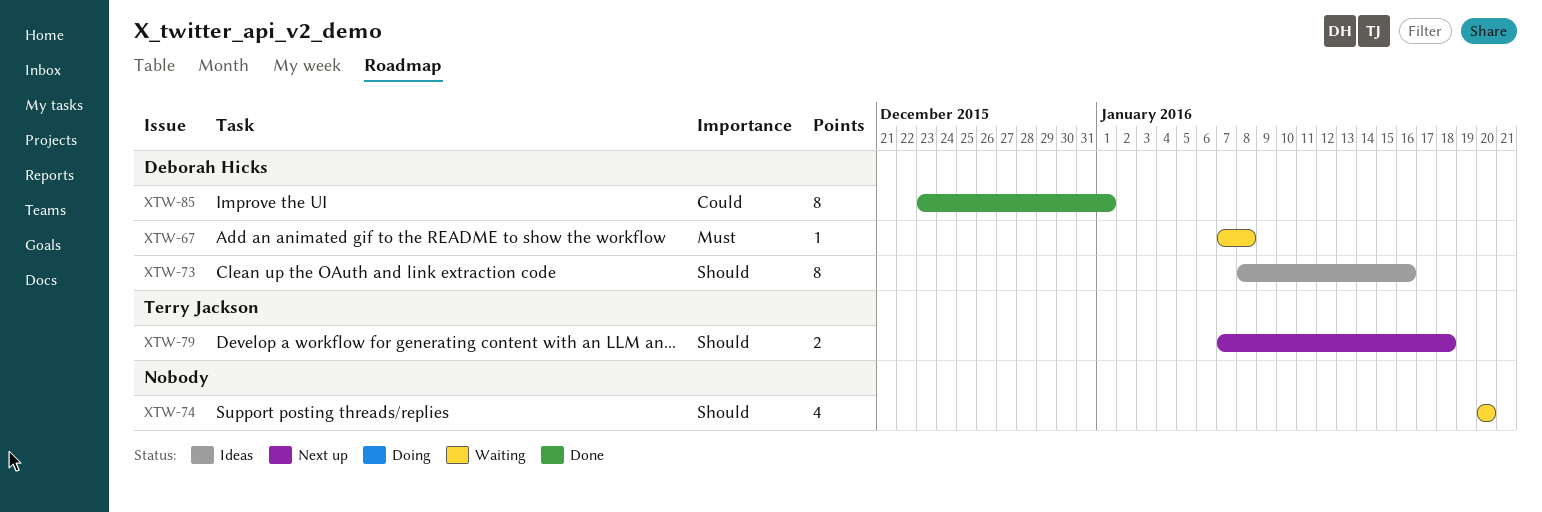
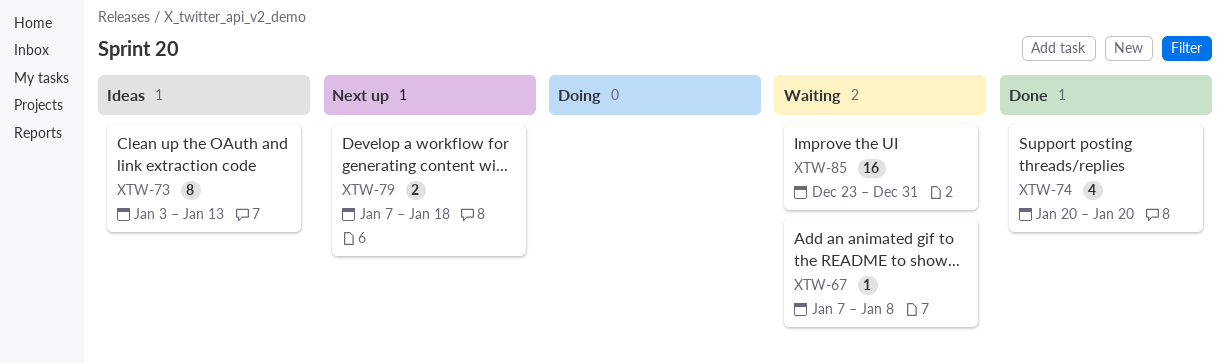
XTW-73, start: Jan 8 -> Jan 3
XTW-73, due: Jan 16 -> Jan 13
XTW-74, status: Waiting -> Done
XTW-85, status: Done -> Waiting
XTW-85, estimate: 8 -> 16
XTW-85, due: Jan 1 -> Dec 31

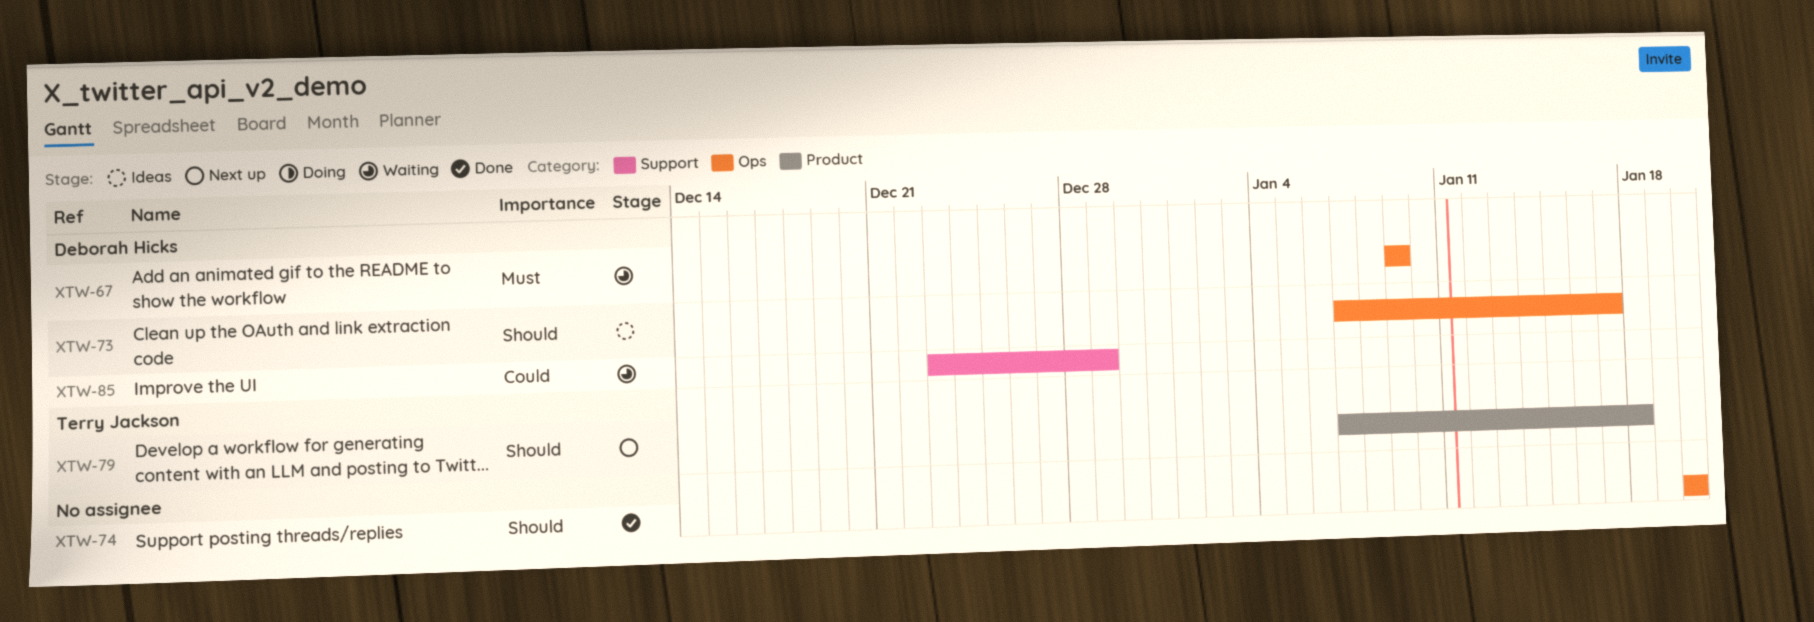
XTW-67, start: Jan 7 -> Jan 9
XTW-67, due: Jan 8 -> Jan 9
XTW-73, start: Jan 3 -> Jan 7
XTW-73, due: Jan 13 -> Jan 17
XTW-85, due: Dec 31 -> Dec 29

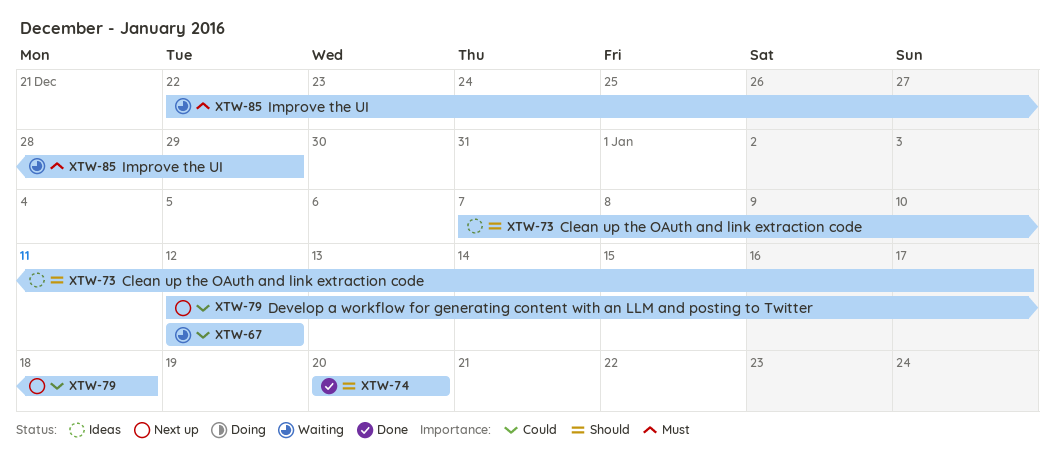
XTW-67, priority: Must -> Could
XTW-67, start: Jan 9 -> Jan 12
XTW-67, due: Jan 9 -> Jan 12
XTW-79, priority: Should -> Could
XTW-79, start: Jan 7 -> Jan 12
XTW-85, priority: Could -> Must
XTW-85, start: Dec 23 -> Dec 22

